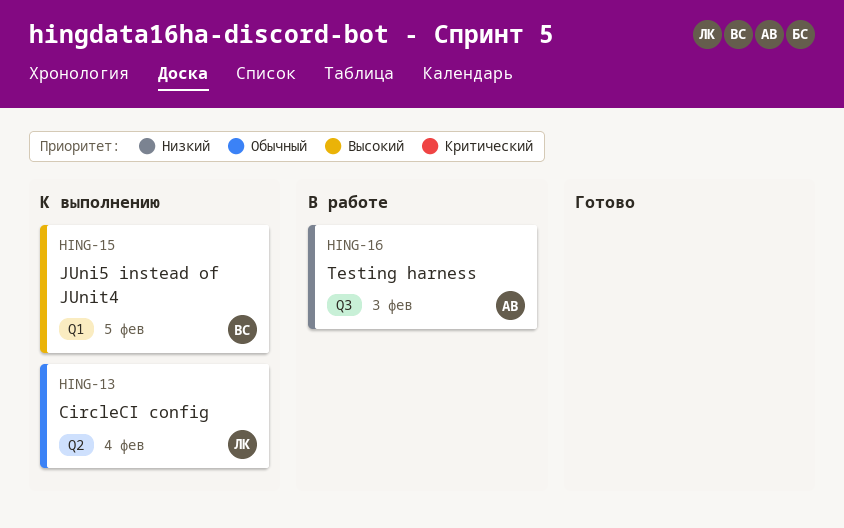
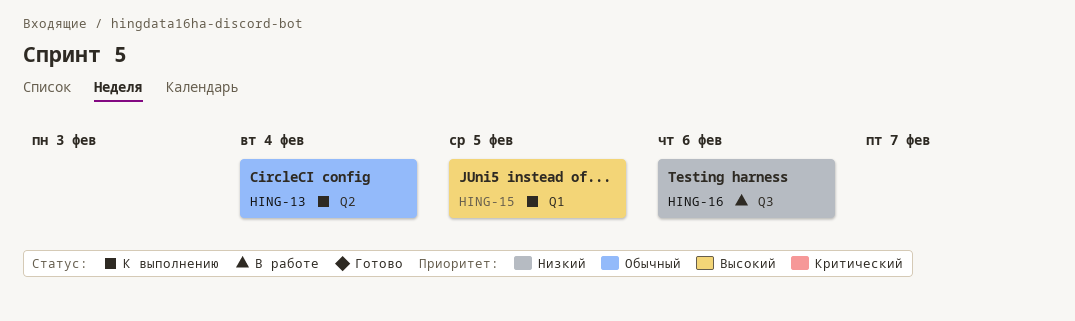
HING-16, due: Feb 3 -> Feb 6

